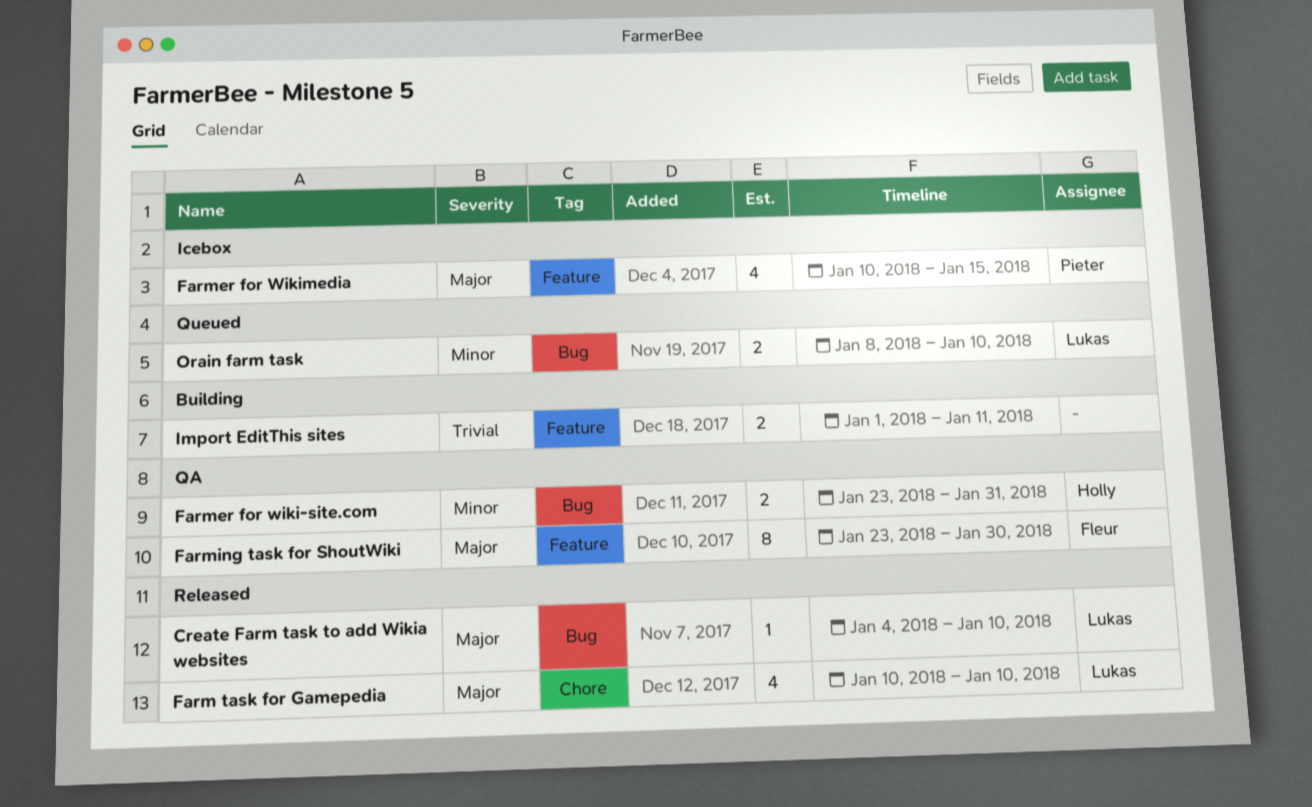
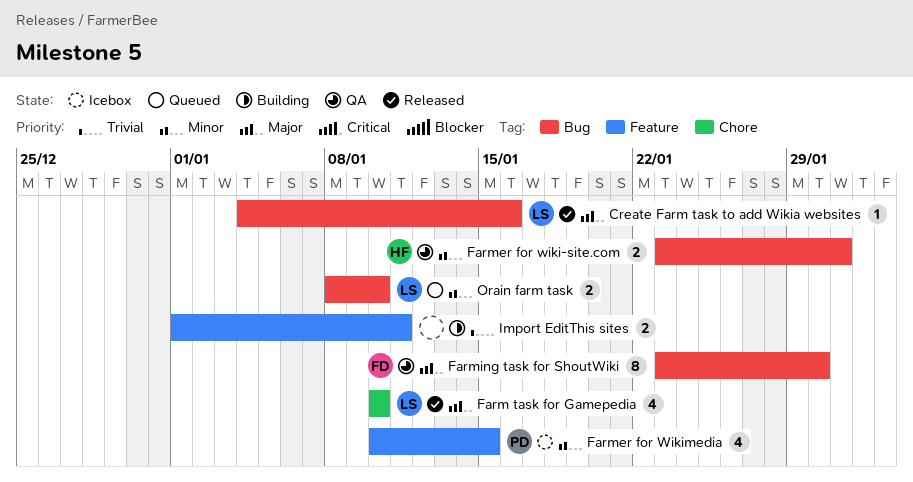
Create Farm task to add Wikia websites, due: Jan 10 -> Jan 16
Farmer for Wikimedia, priority: Major -> Minor
Farming task for ShoutWiki, label: Feature -> Bug

